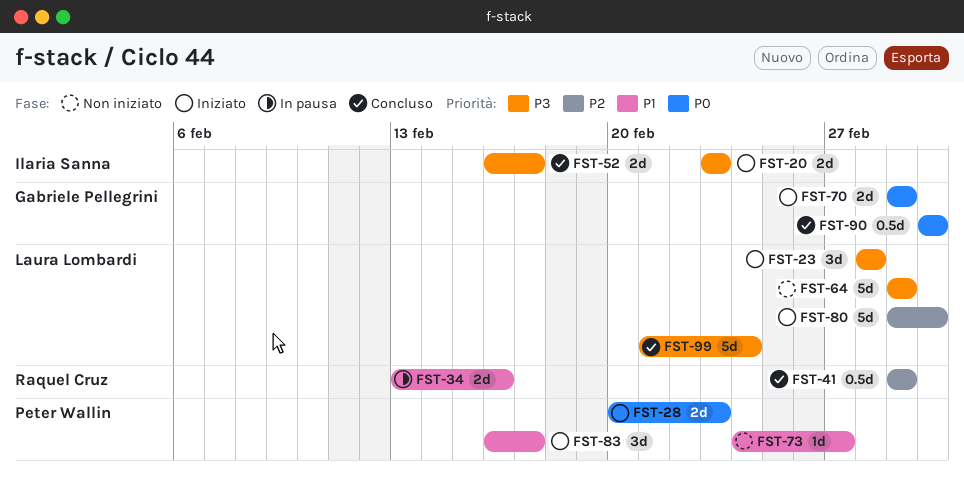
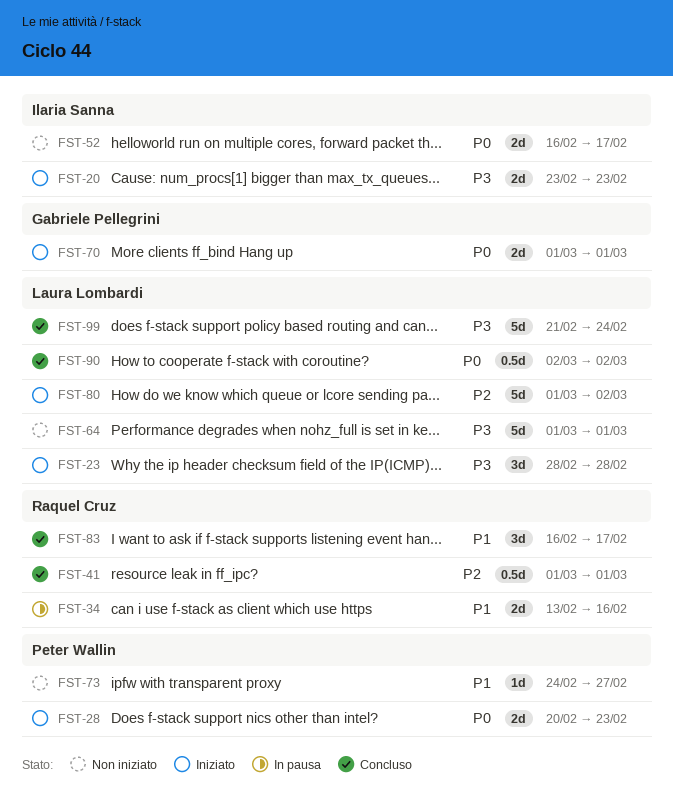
FST-52, status: Concluso -> Non iniziato
FST-52, priority: P3 -> P0
FST-83, status: Iniziato -> Concluso
FST-83, owner: Peter Wallin -> Raquel Cruz
FST-90, owner: Gabriele Pellegrini -> Laura Lombardi

